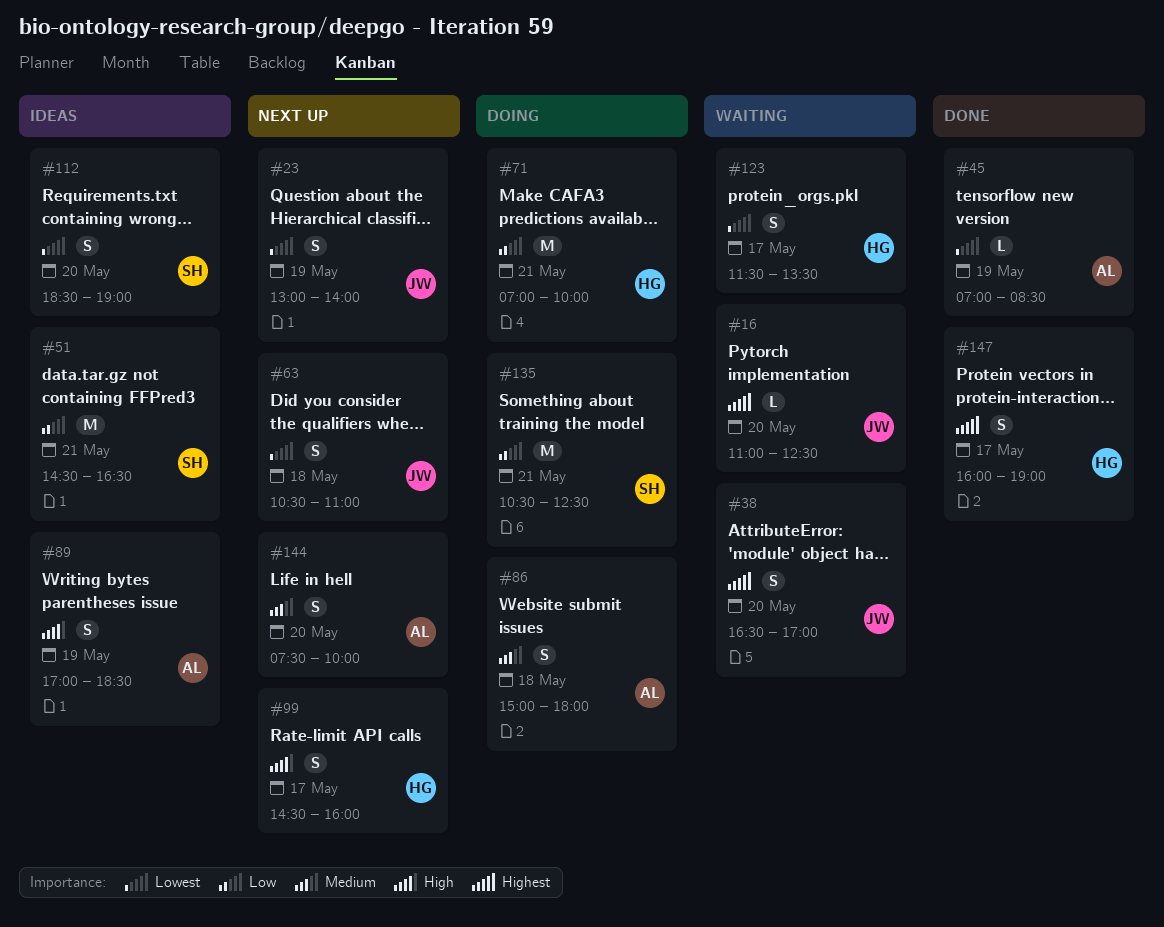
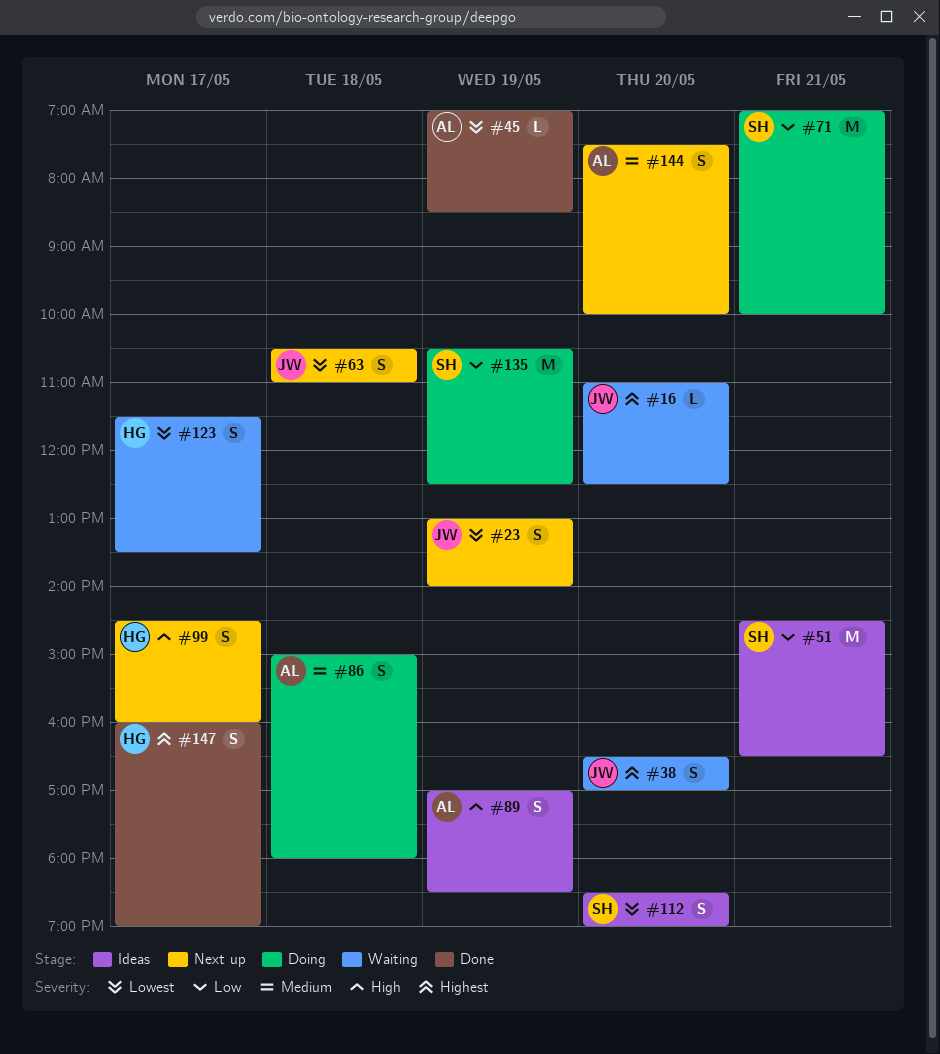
#71, owner: HG -> SH
#135, day: May 21 -> May 19

